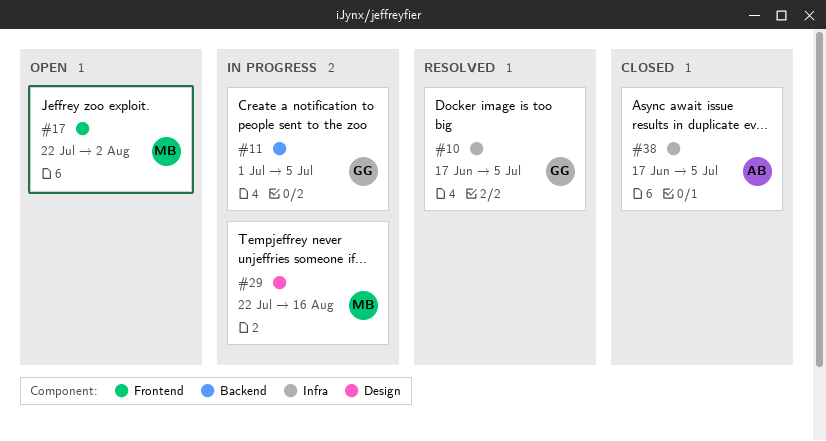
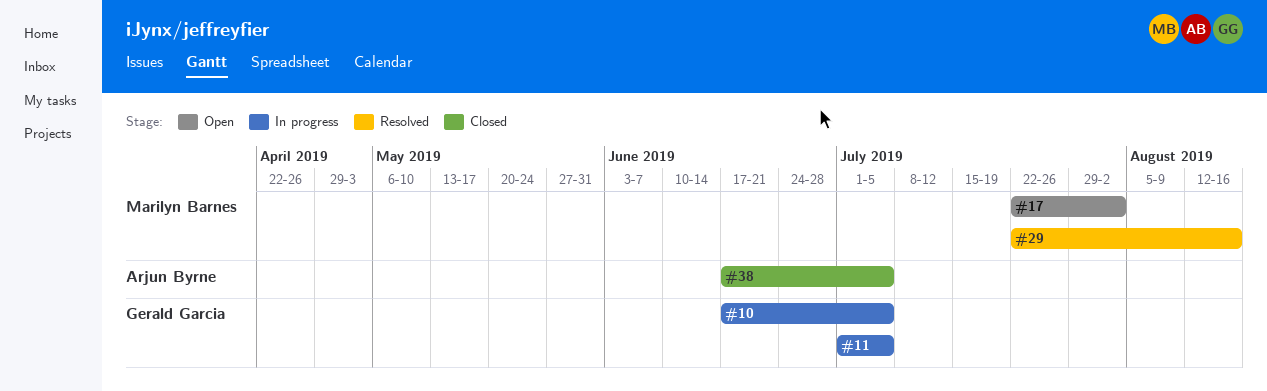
#10, status: Resolved -> In progress
#29, status: In progress -> Resolved

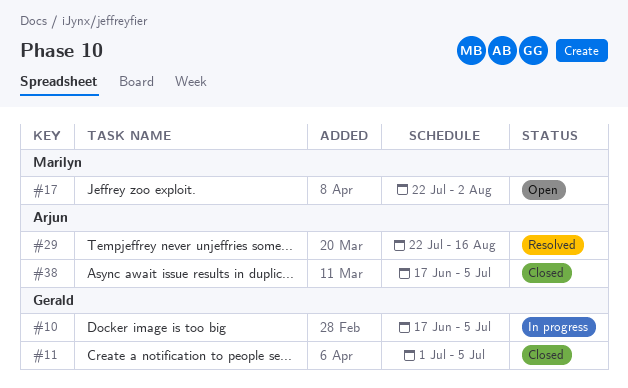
#11, status: In progress -> Closed
#29, owner: Marilyn Barnes -> Arjun Byrne

